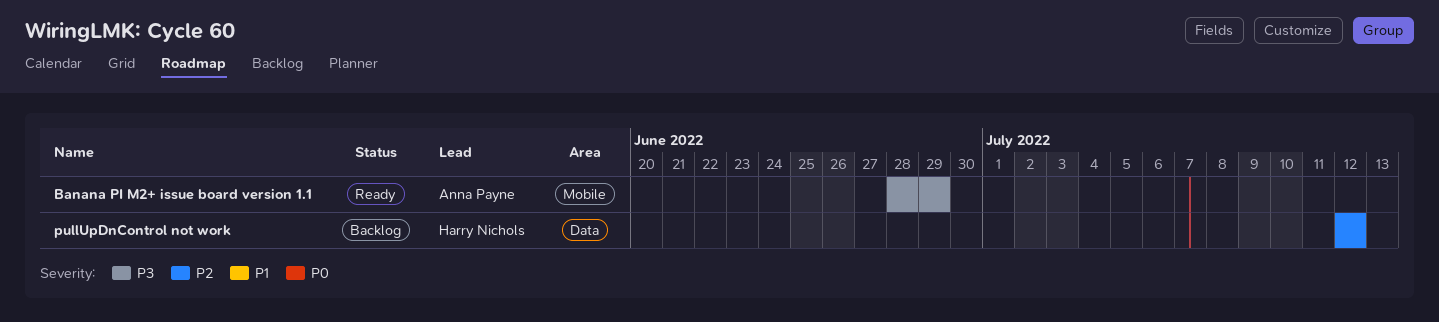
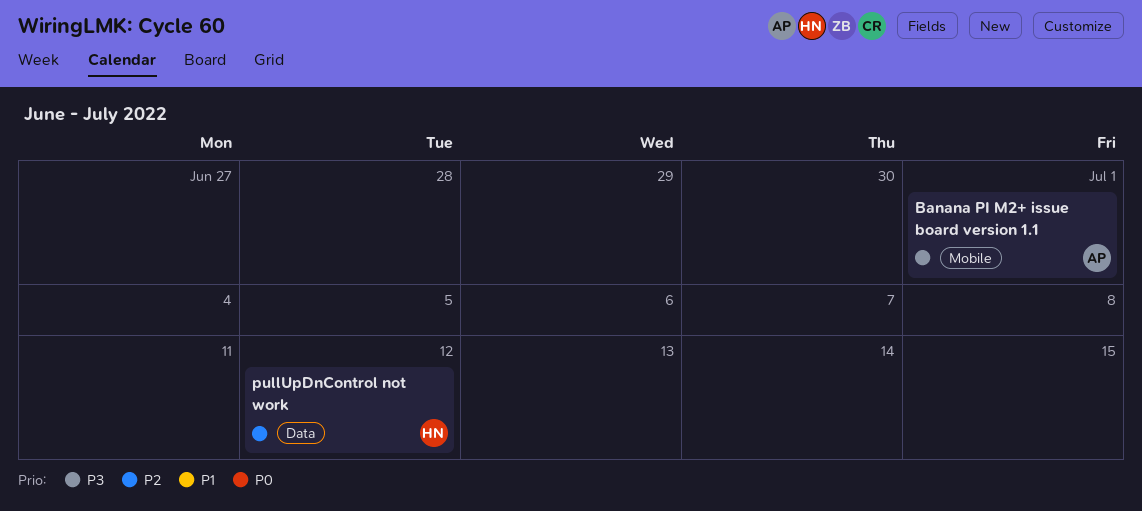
Banana PI M2+ issue board version 1.1, due: Jun 29 -> Jul 1

